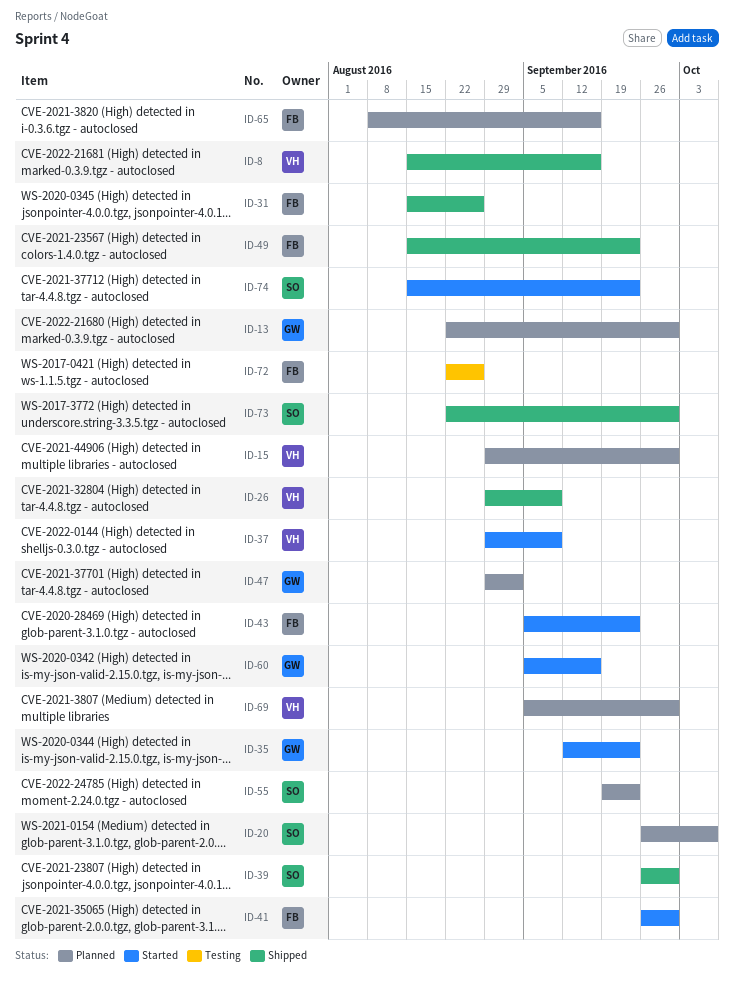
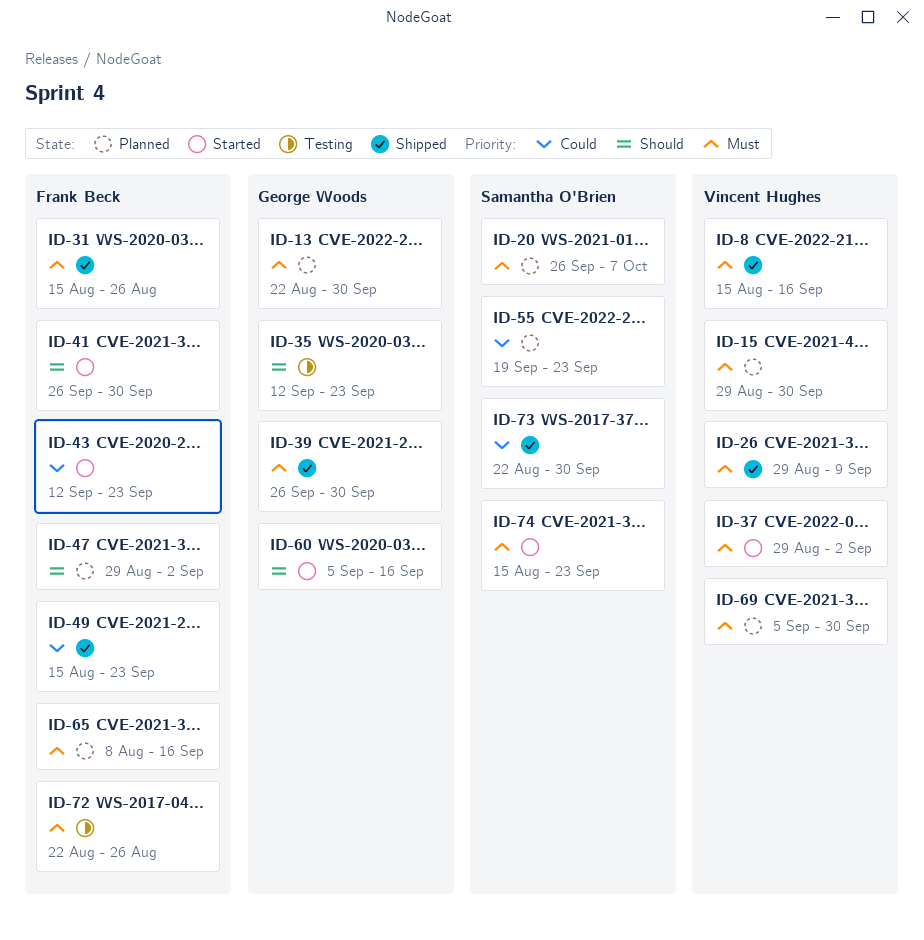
ID-35, status: Started -> Testing
ID-37, due: Sep 9 -> Sep 2
ID-39, owner: Samantha O'Brien -> George Woods
ID-43, start: Sep 5 -> Sep 12
ID-47, owner: George Woods -> Frank Beck

